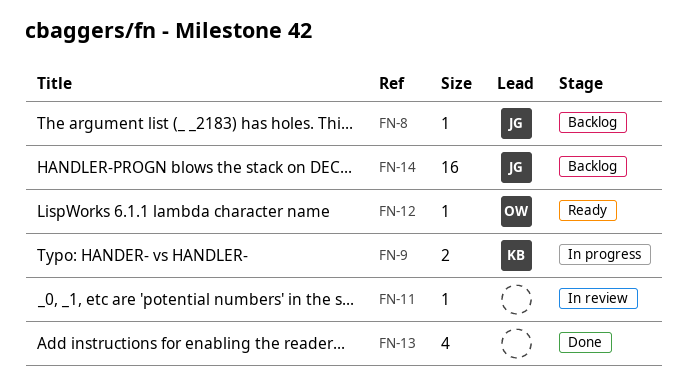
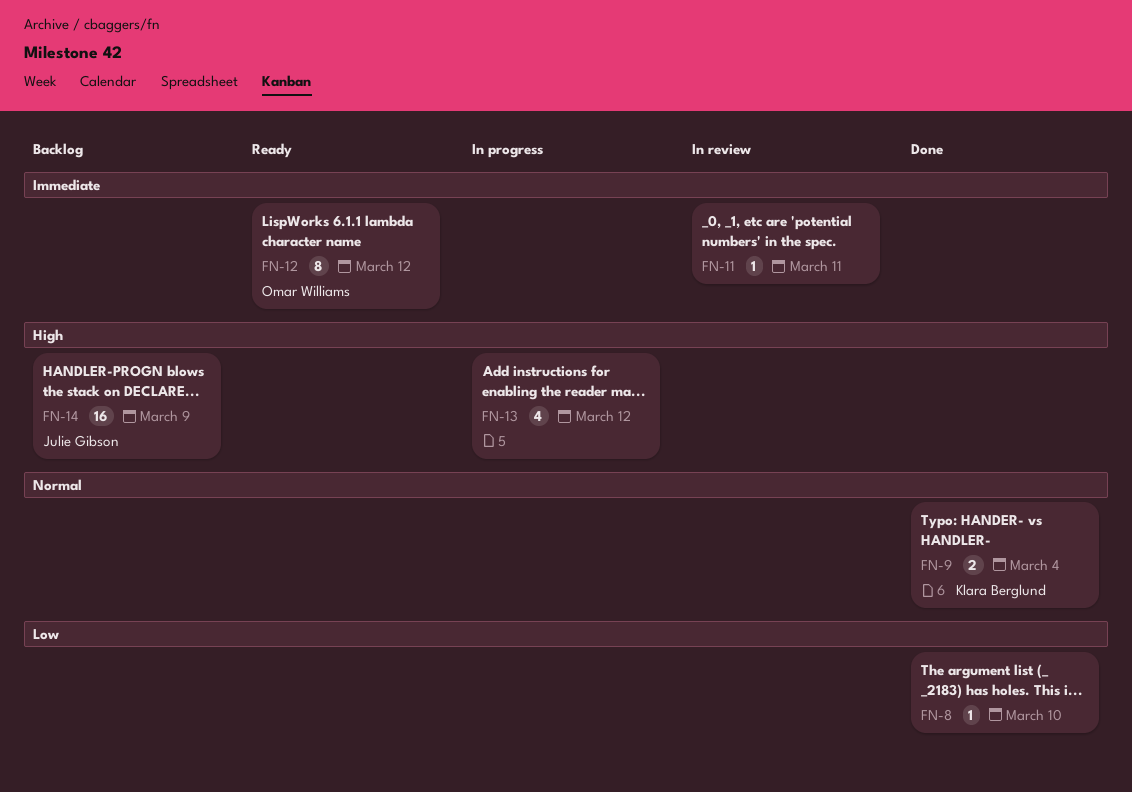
FN-8, status: Backlog -> Done
FN-8, owner: Julie Gibson -> none
FN-9, status: In progress -> Done
FN-12, estimate: 1 -> 8
FN-13, status: Done -> In progress

